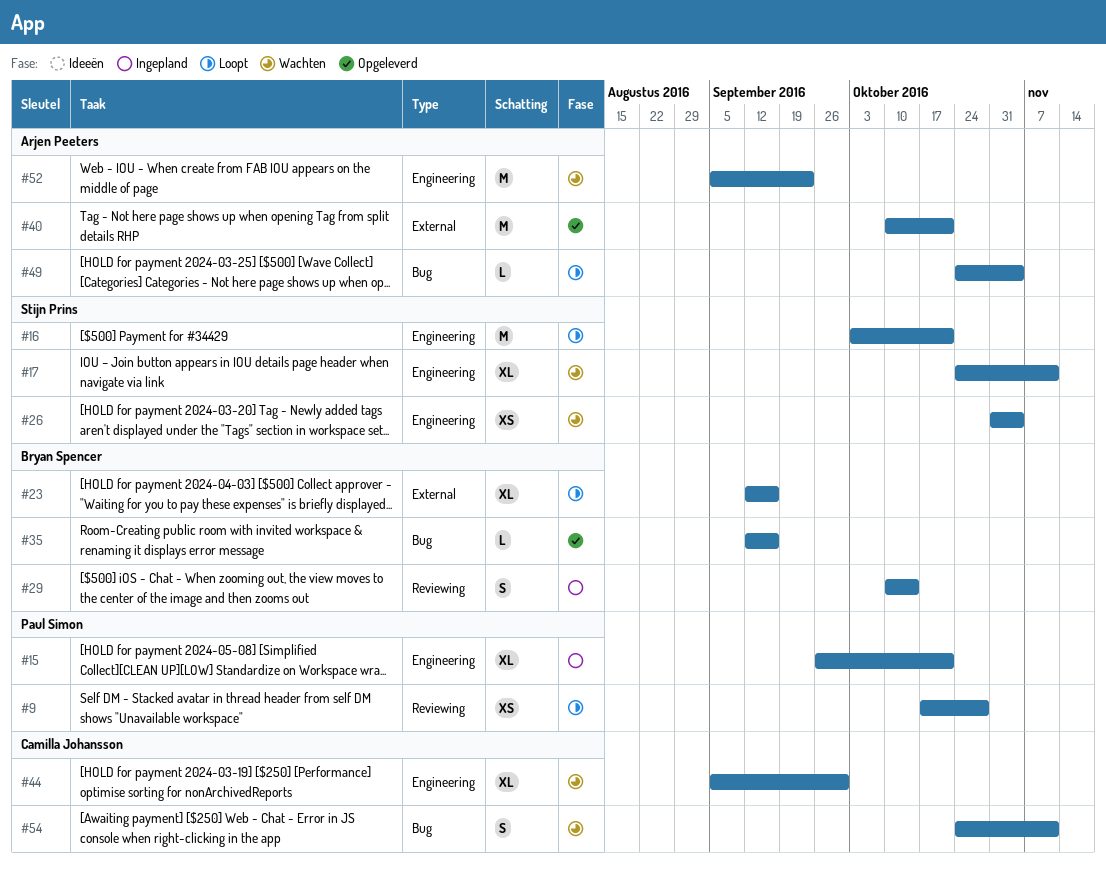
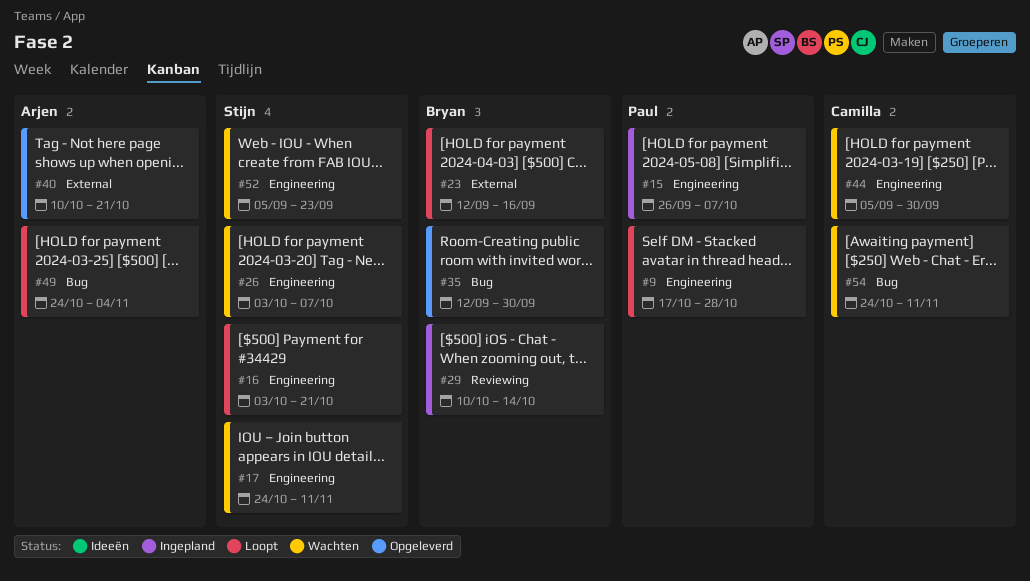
#9, label: Reviewing -> Engineering
#15, due: Oct 21 -> Oct 7
#26, start: Oct 31 -> Oct 3
#26, due: Nov 4 -> Oct 7
#35, due: Sep 16 -> Sep 30
#52, owner: Arjen Peeters -> Stijn Prins

